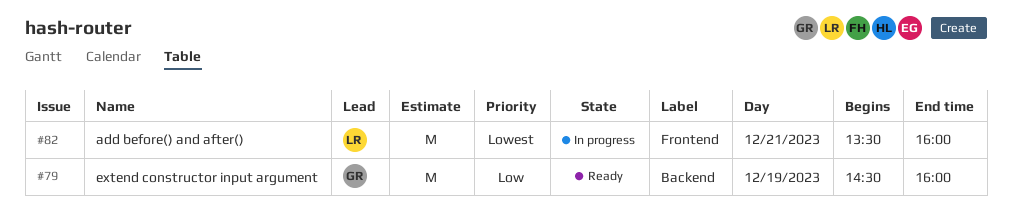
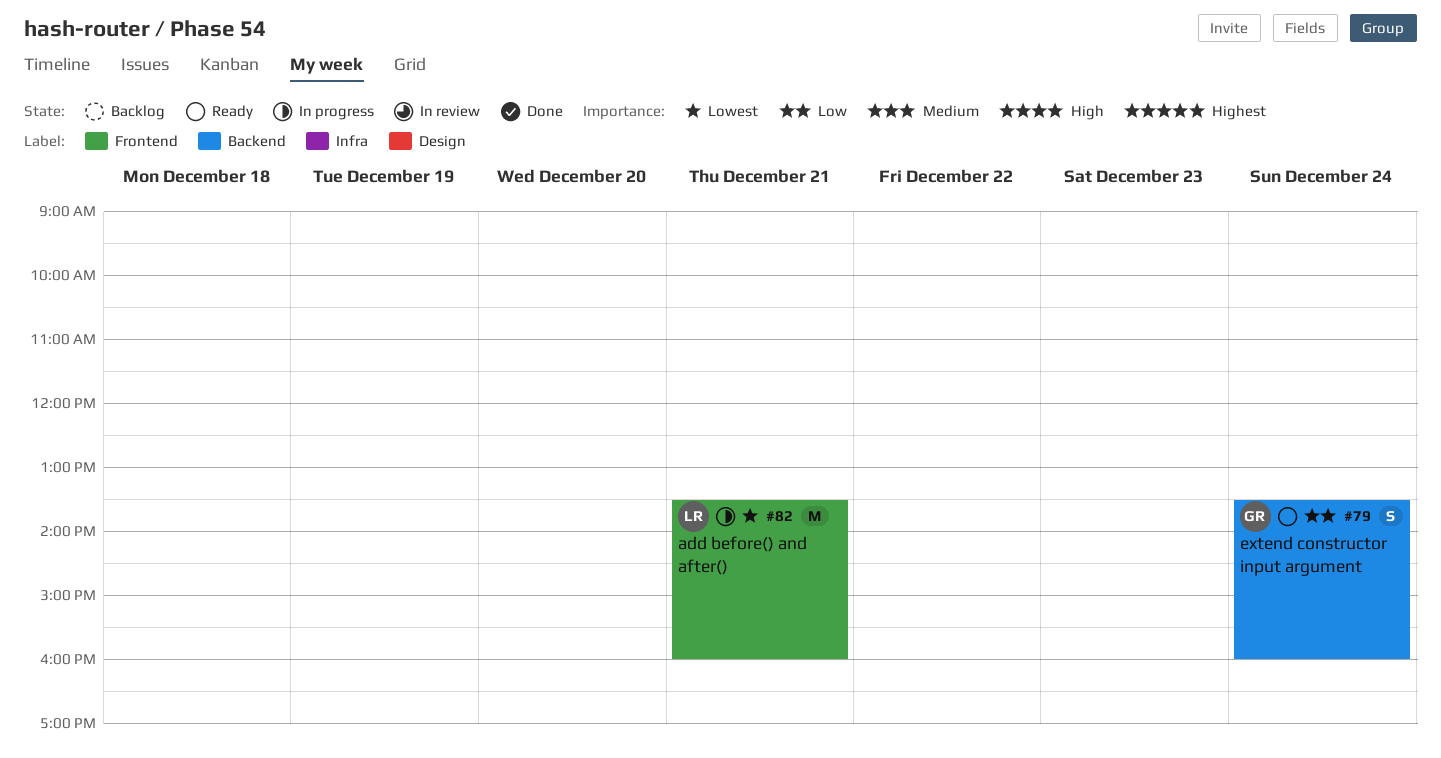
#79, estimate: M -> S
#79, day: Dec 19 -> Dec 24
#79, begins: 14:30 -> 13:30

